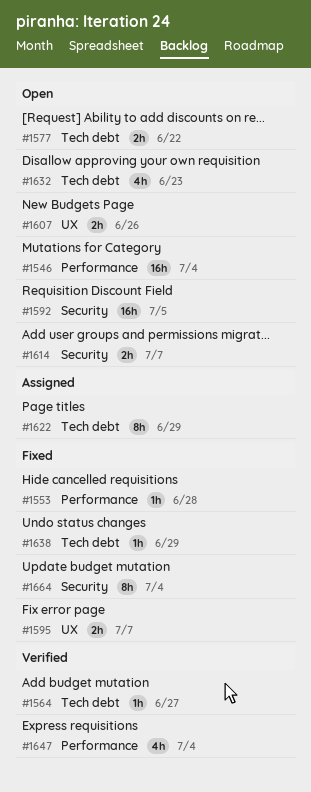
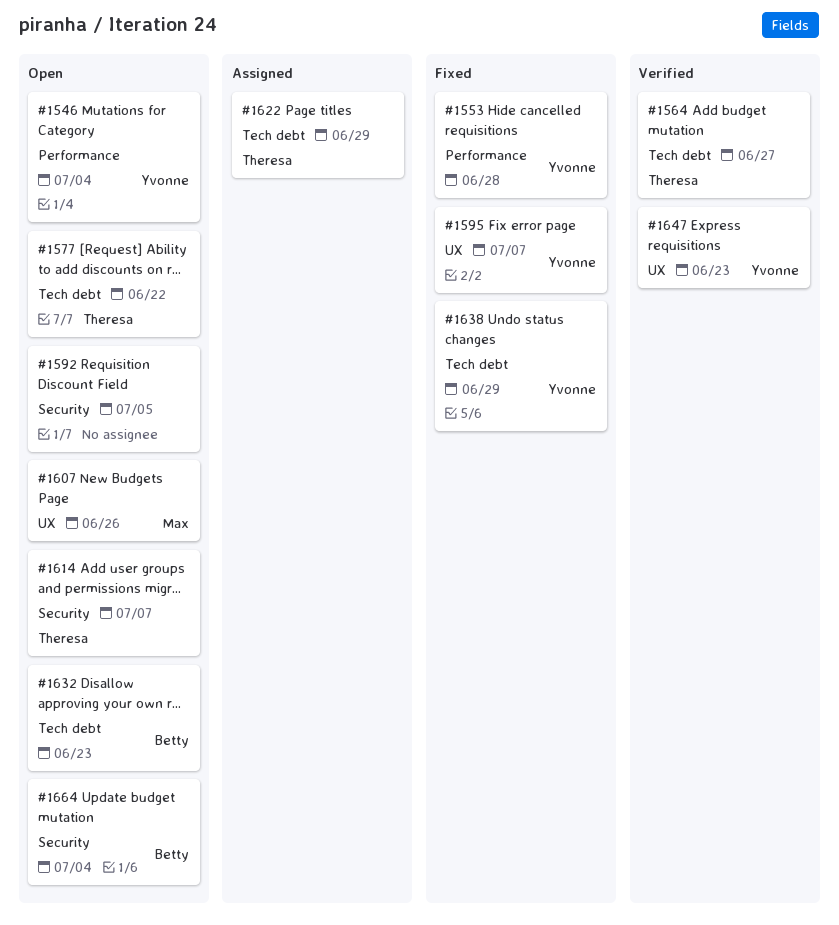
#1647, label: Performance -> UX
#1647, due: Jul 4 -> Jun 23
#1664, status: Fixed -> Open

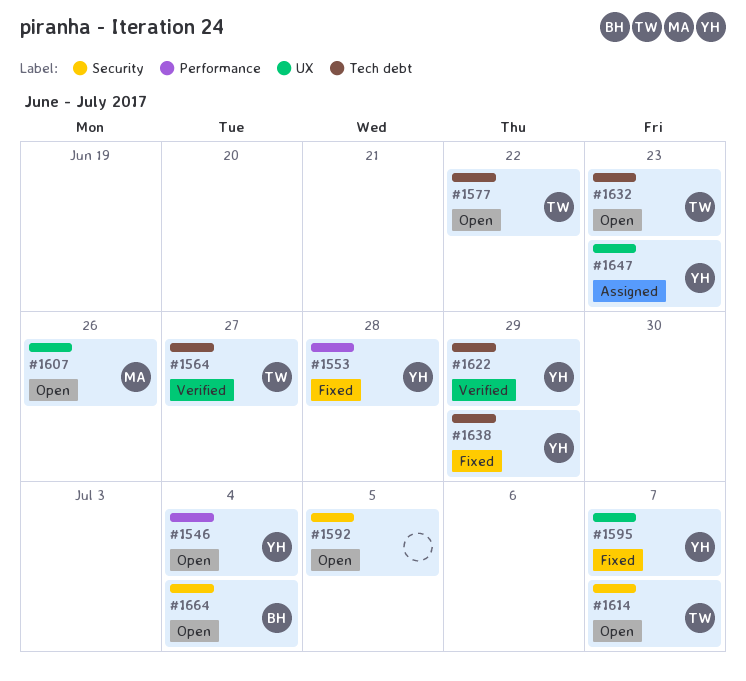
#1622, status: Assigned -> Verified
#1622, owner: Theresa -> Yvonne
#1632, owner: Betty -> Theresa
#1647, status: Verified -> Assigned

